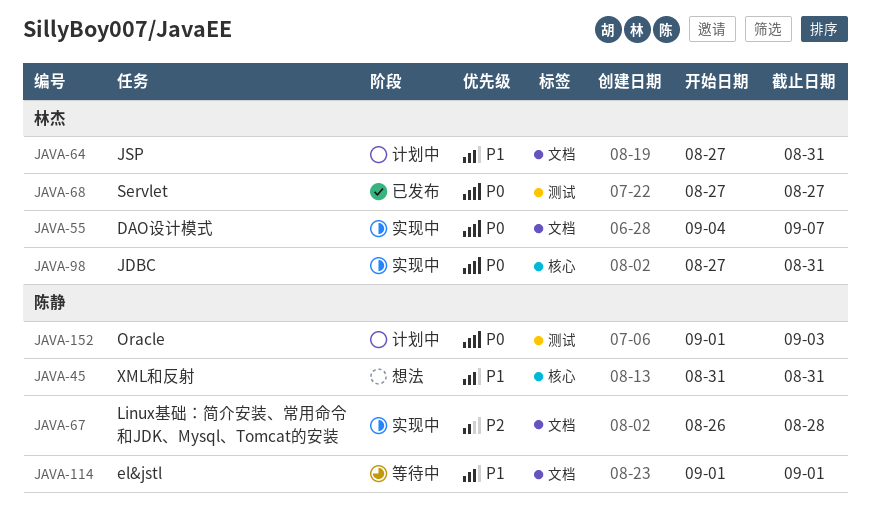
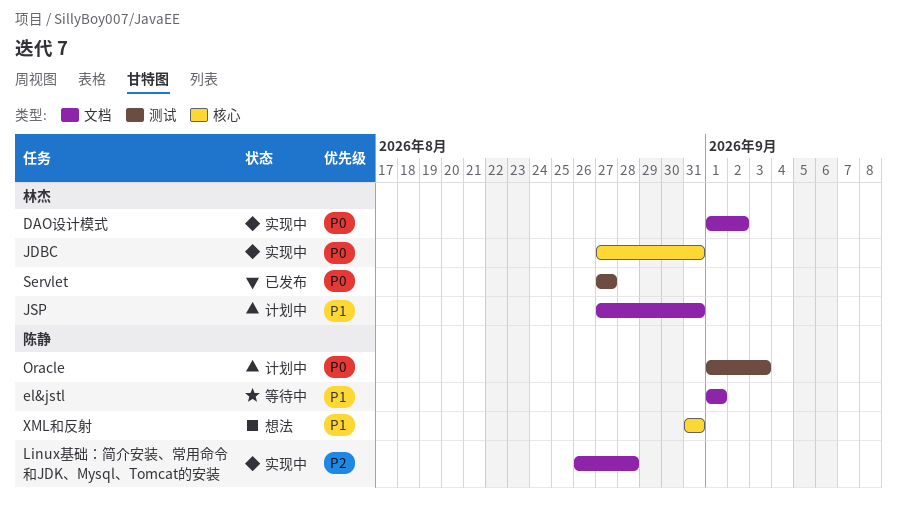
DAO设计模式, start: Sep 4 -> Sep 1
DAO设计模式, due: Sep 7 -> Sep 2

